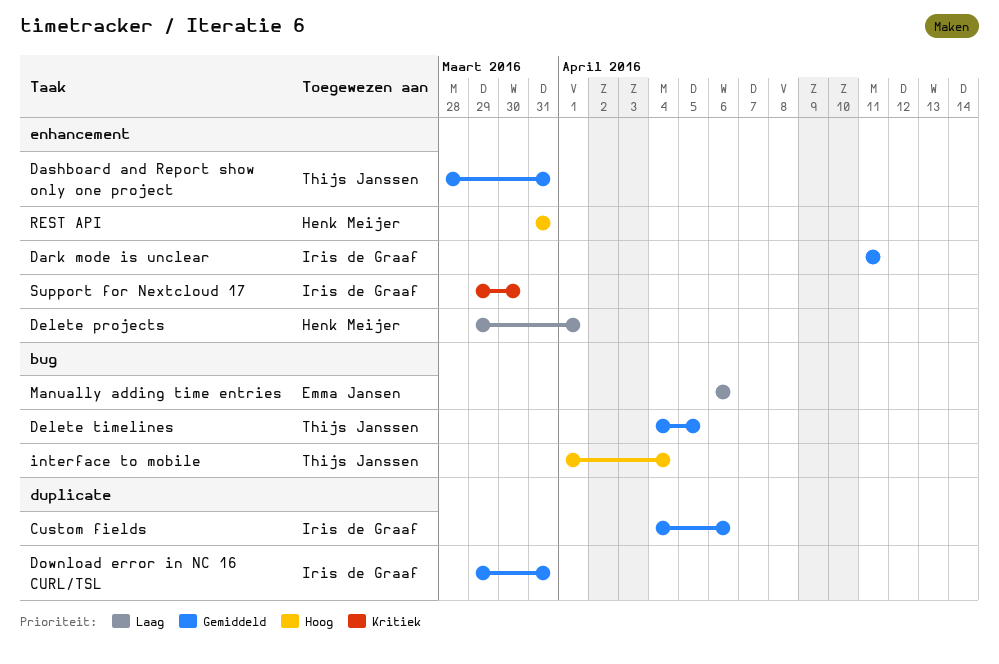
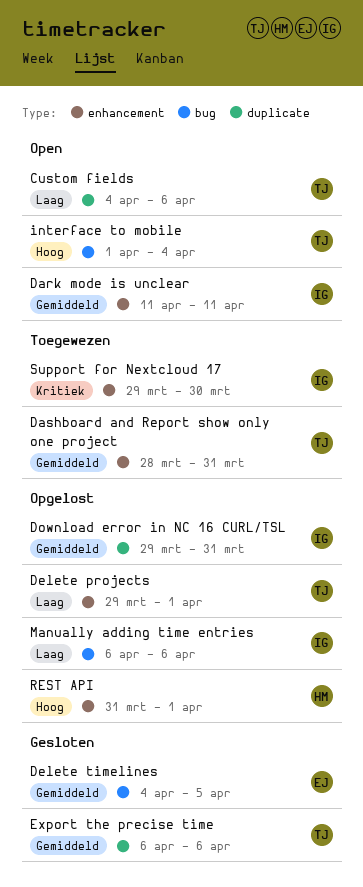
Custom fields, owner: Iris de Graaf -> Thijs Janssen
Custom fields, priority: Gemiddeld -> Laag
Delete projects, owner: Henk Meijer -> Thijs Janssen
Delete timelines, owner: Thijs Janssen -> Emma Jansen
Export the precise time: none -> present
Manually adding time entries, owner: Emma Jansen -> Iris de Graaf
REST API, due: Mar 31 -> Apr 1

